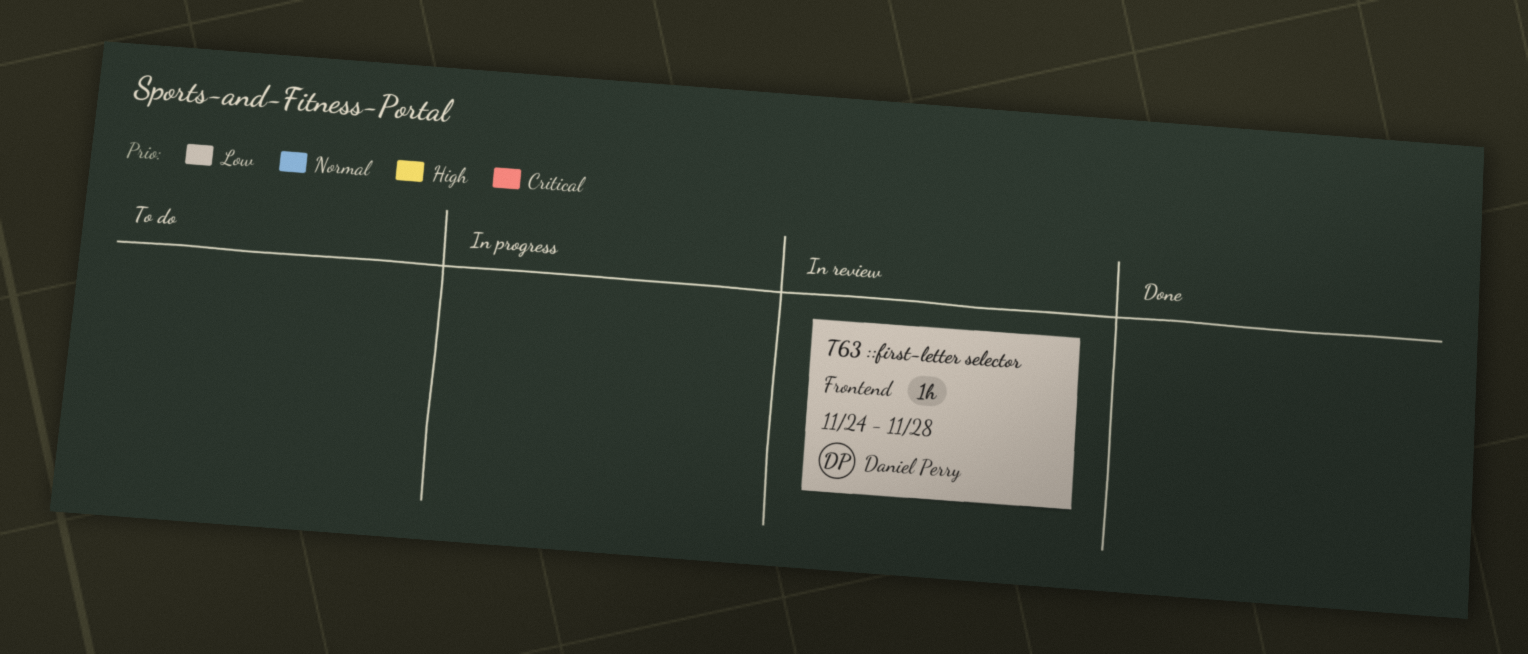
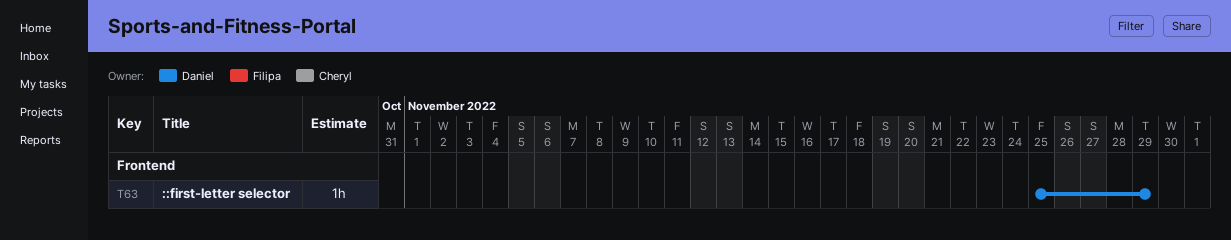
T63, start: Nov 24 -> Nov 25
T63, due: Nov 28 -> Nov 29

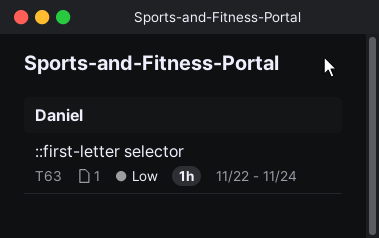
T63, start: Nov 25 -> Nov 22
T63, due: Nov 29 -> Nov 24

